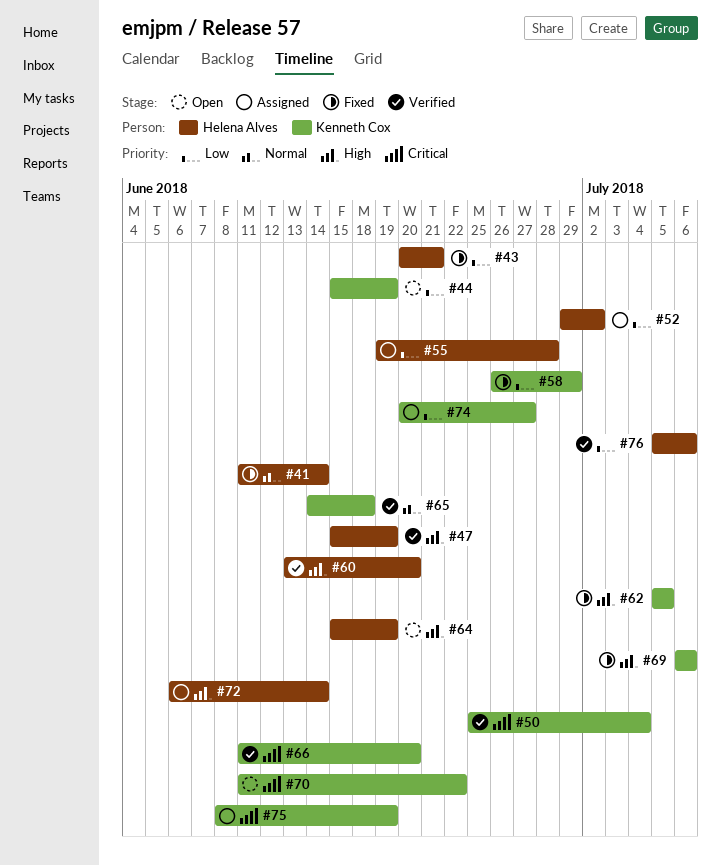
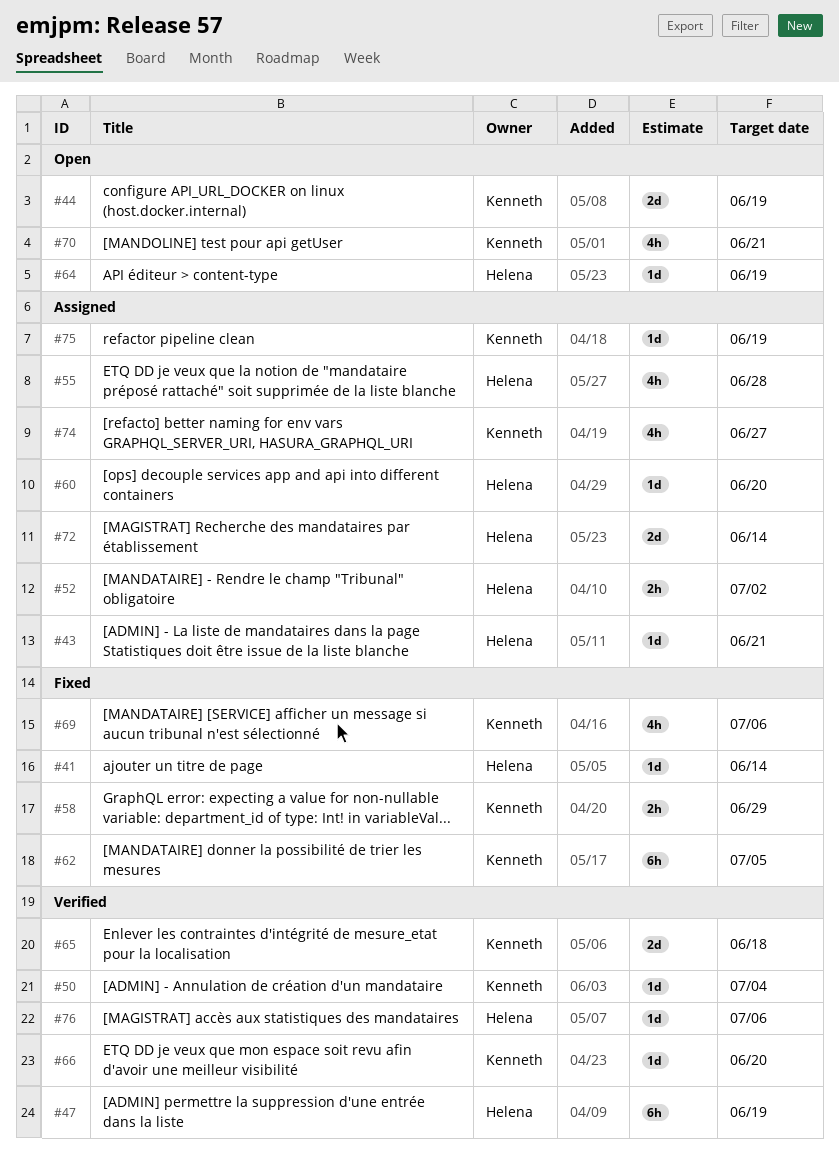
#43, status: Fixed -> Assigned
#60, status: Verified -> Assigned
#70, due: Jun 22 -> Jun 21

